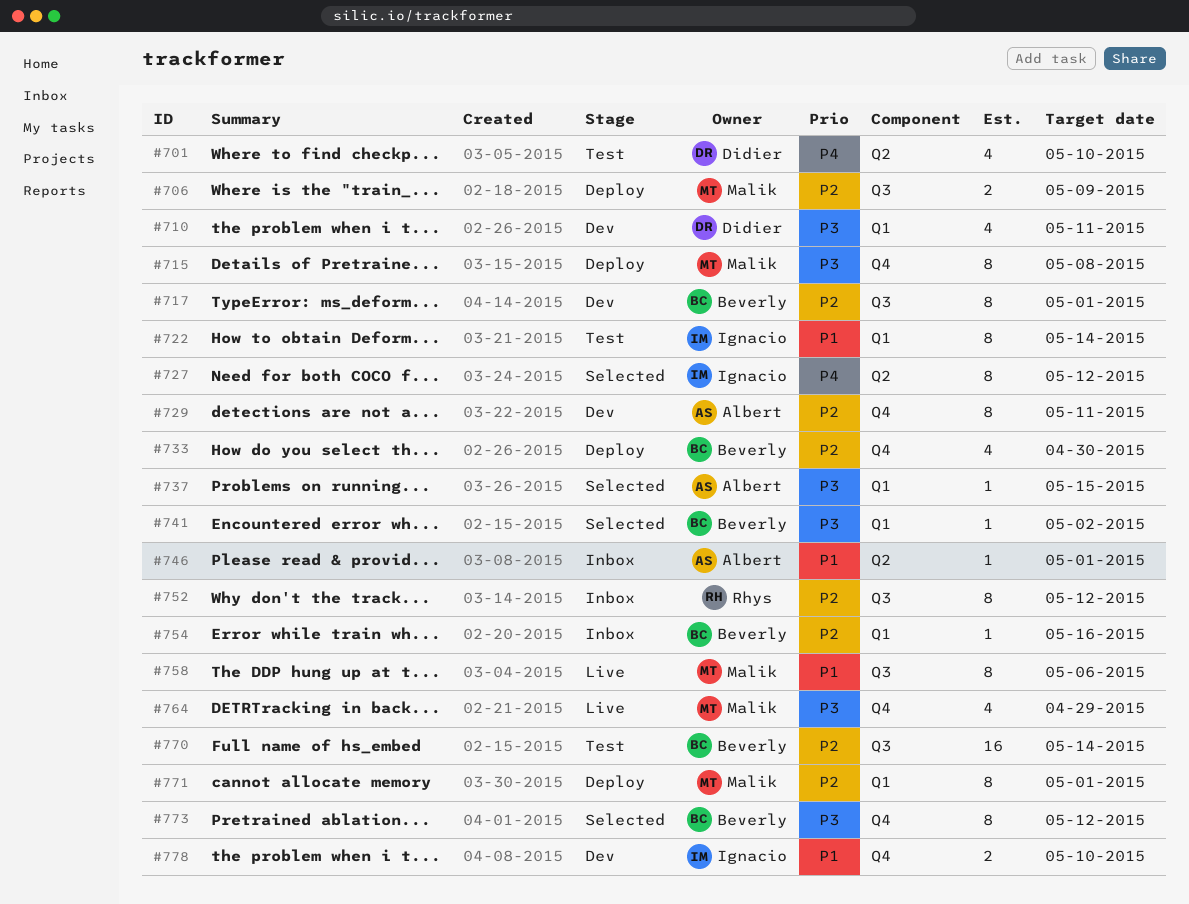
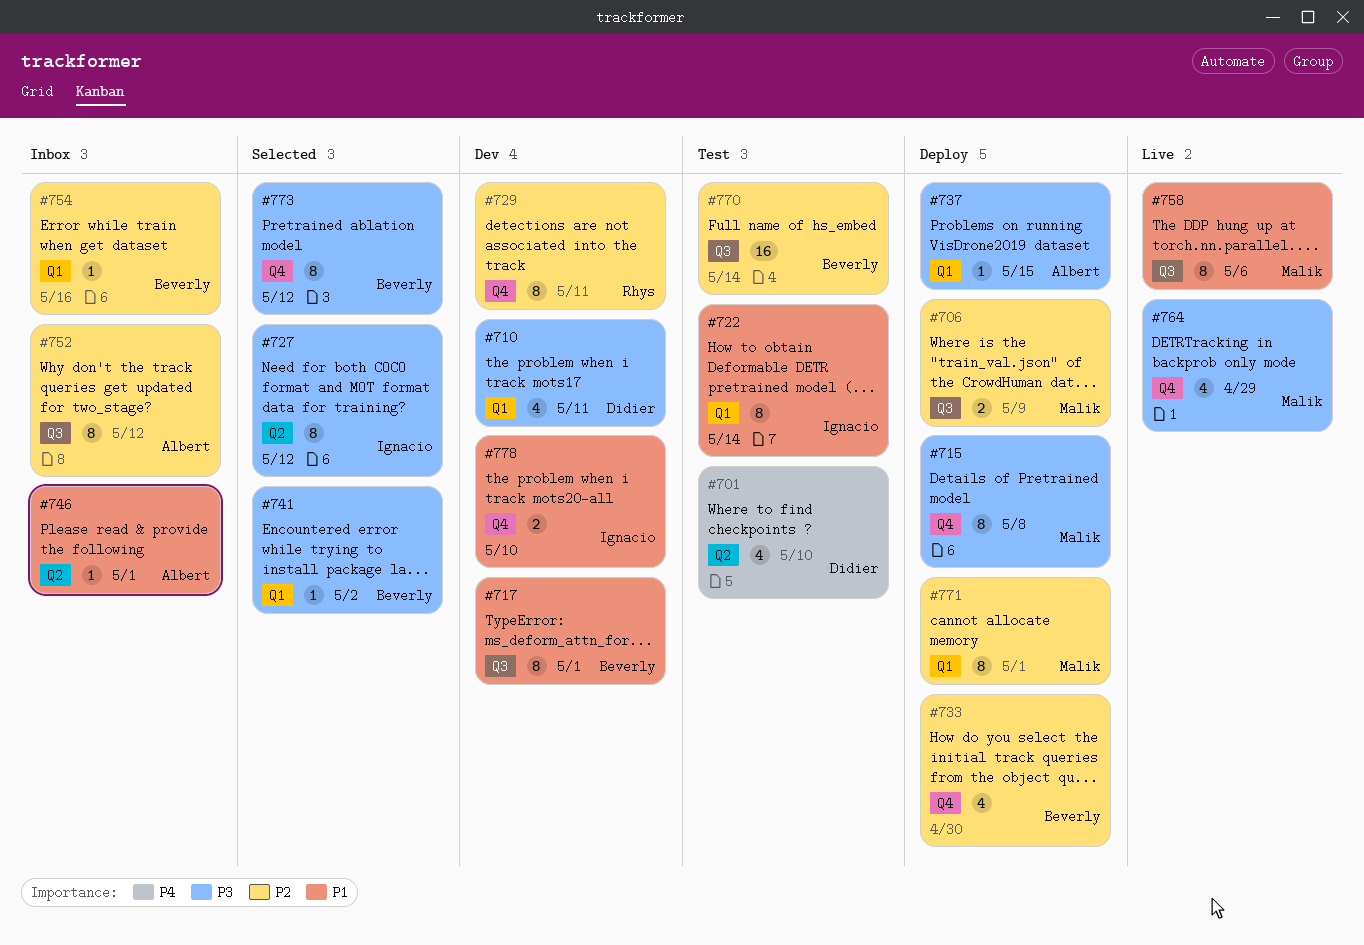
#717, priority: P2 -> P1
#727, priority: P4 -> P3
#729, owner: Albert -> Rhys
#737, status: Selected -> Deploy
#752, owner: Rhys -> Albert

